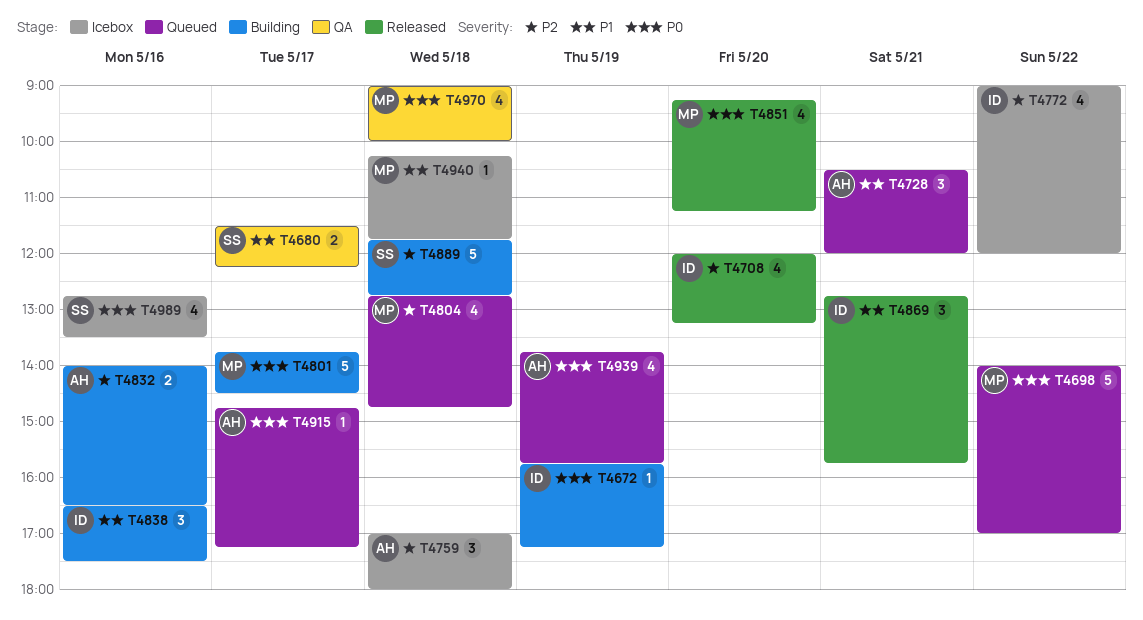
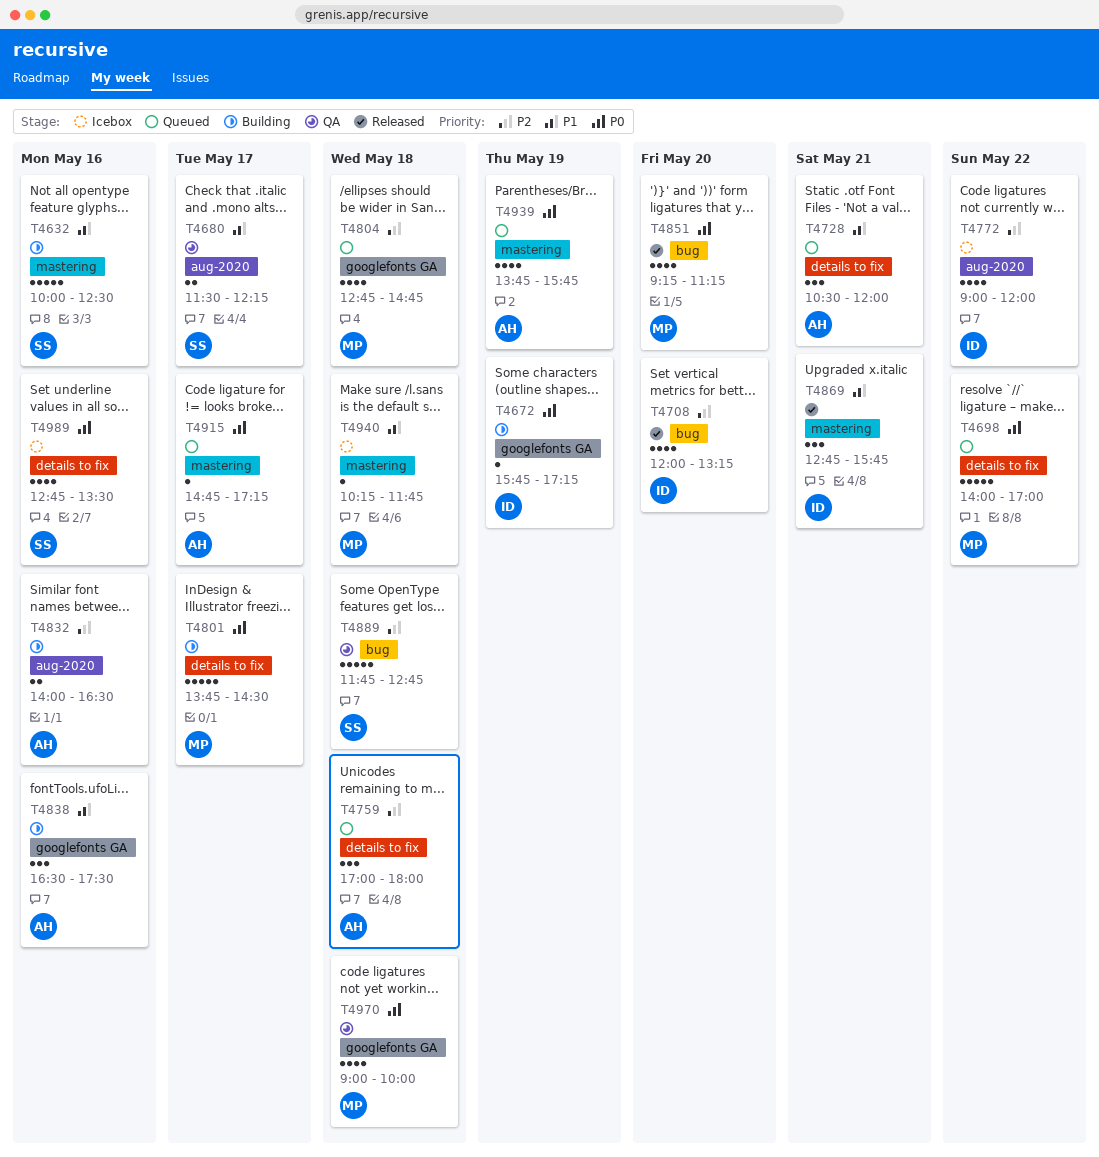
T4632: none -> present
T4759, status: Icebox -> Queued
T4838, owner: ID -> AH
T4889, status: Building -> QA

